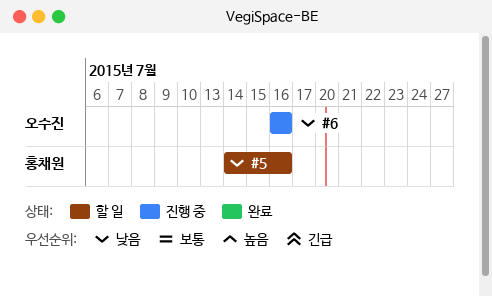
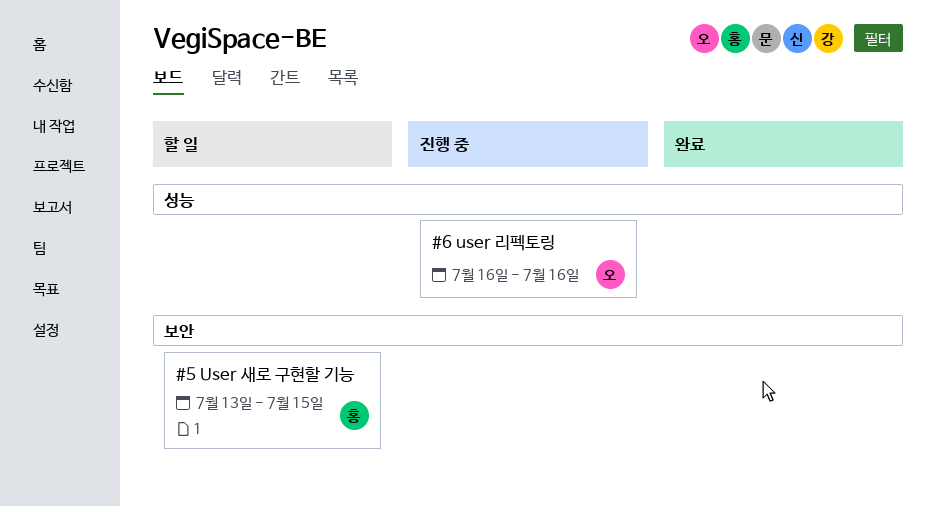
#5, start: Jul 14 -> Jul 13
#5, due: Jul 16 -> Jul 15

